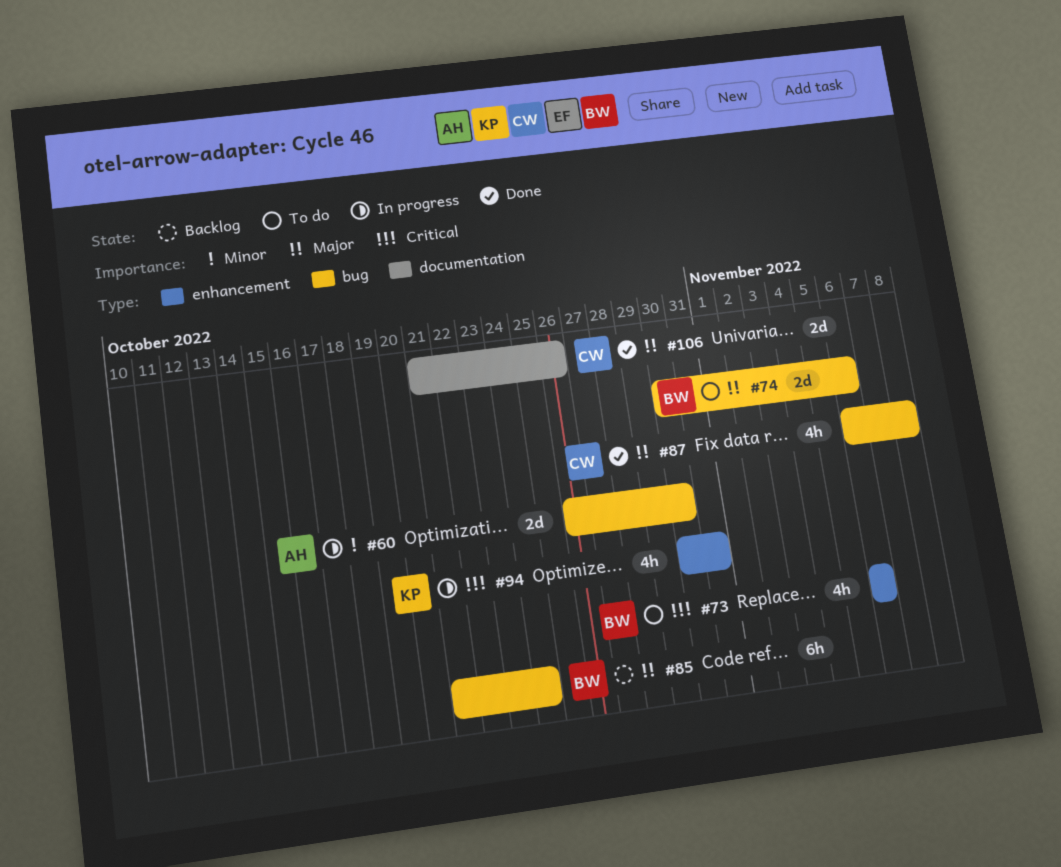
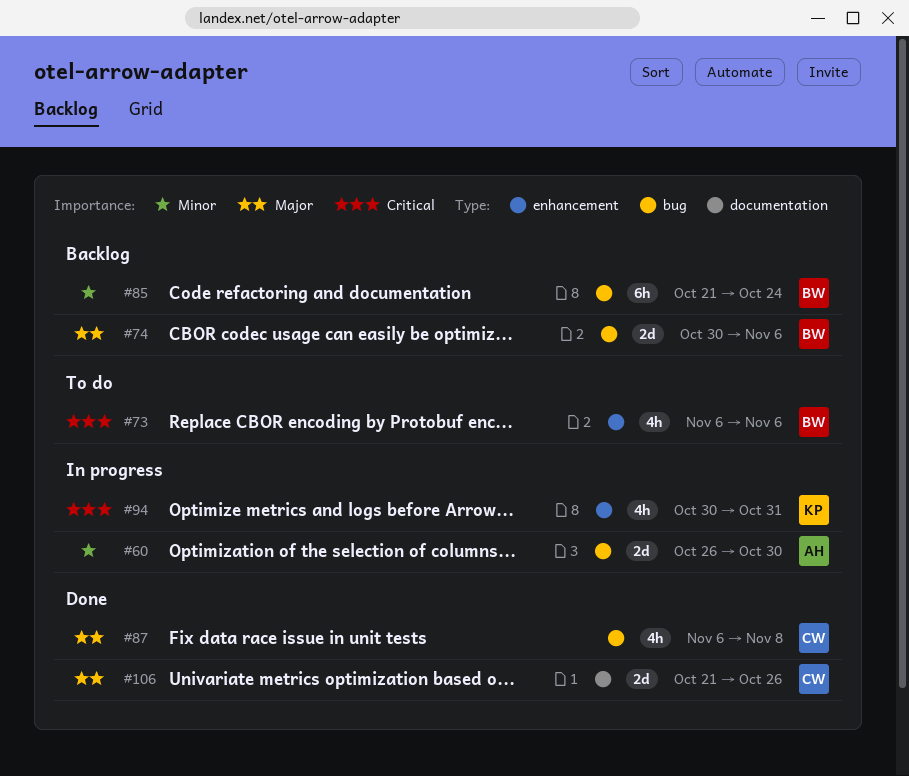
#74, status: To do -> Backlog
#85, priority: Major -> Minor

